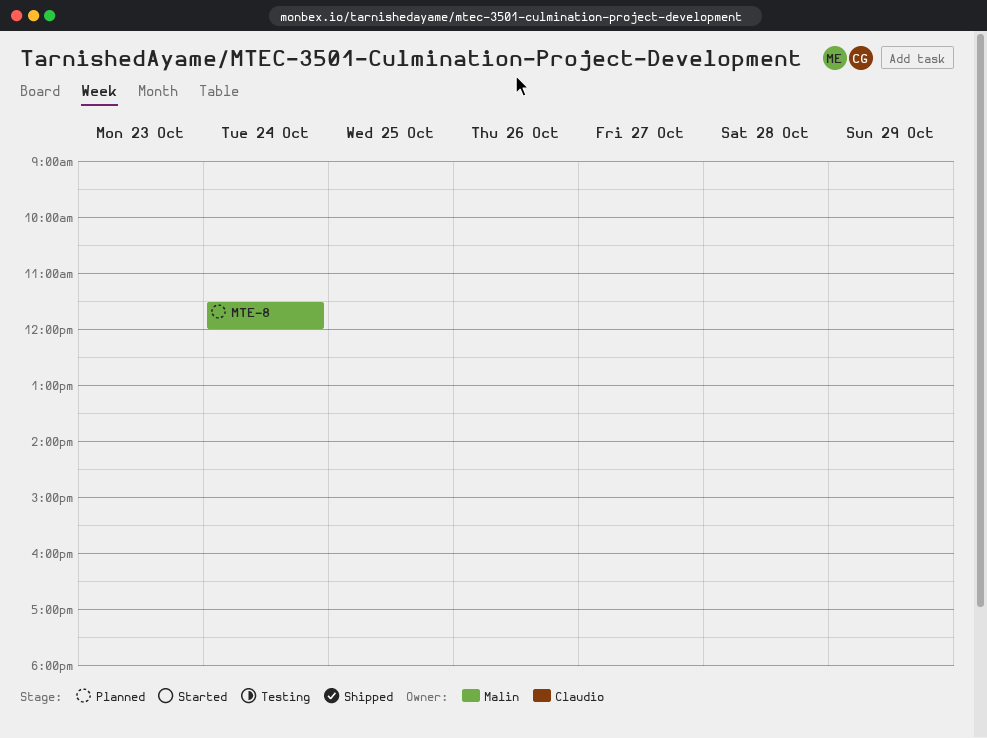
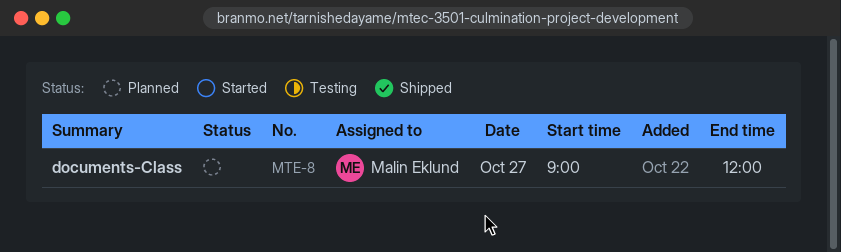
MTE-8, day: Oct 24 -> Oct 27
MTE-8, begins: 11:30 -> 09:00

